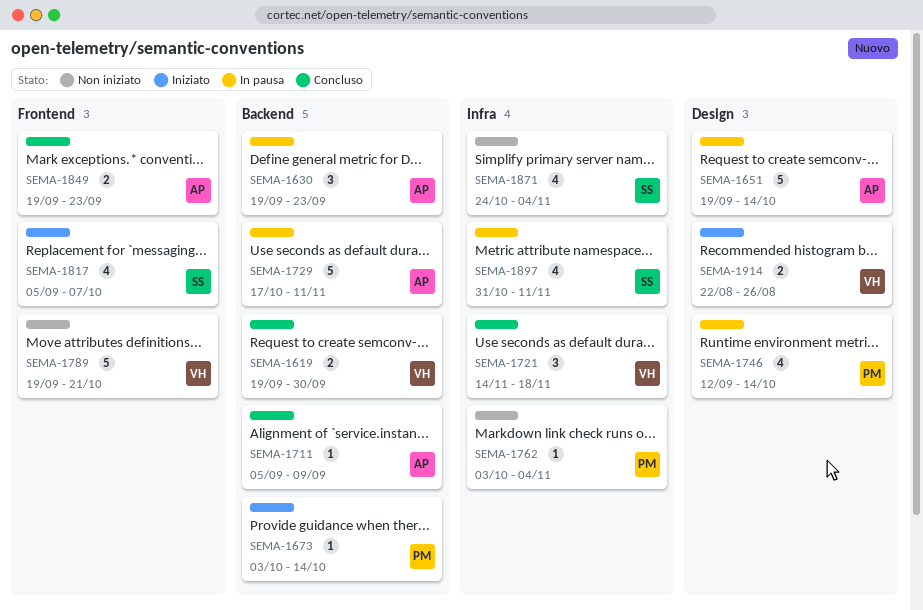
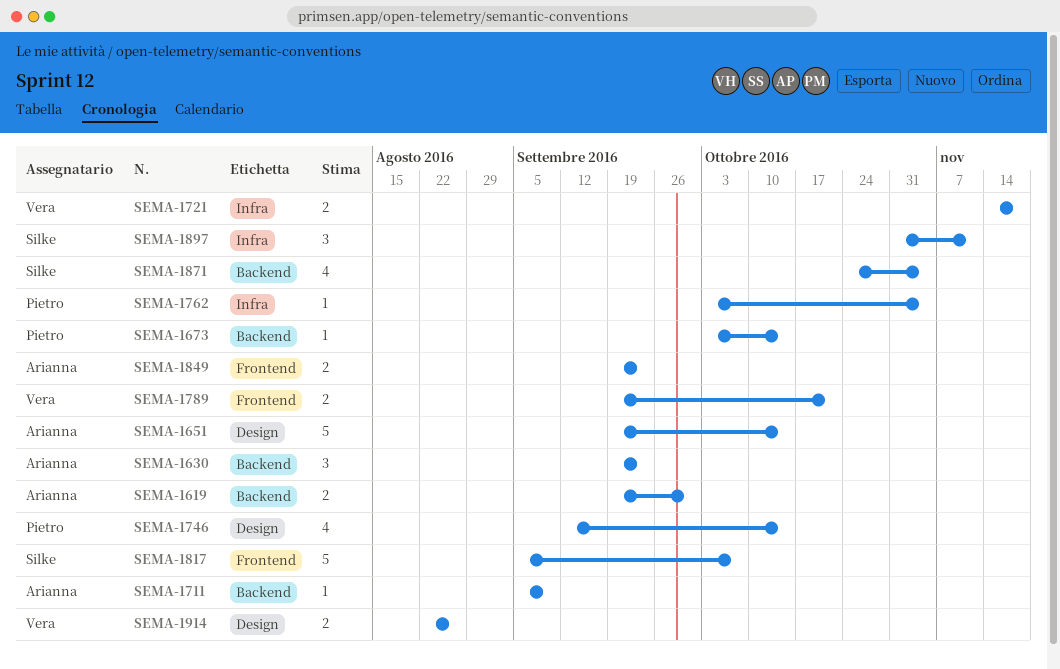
SEMA-1619, owner: Vera -> Arianna
SEMA-1721, estimate: 3 -> 2
SEMA-1729: present -> none
SEMA-1789, estimate: 5 -> 2
SEMA-1817, estimate: 4 -> 5
SEMA-1871, label: Infra -> Backend
SEMA-1897, estimate: 4 -> 3

